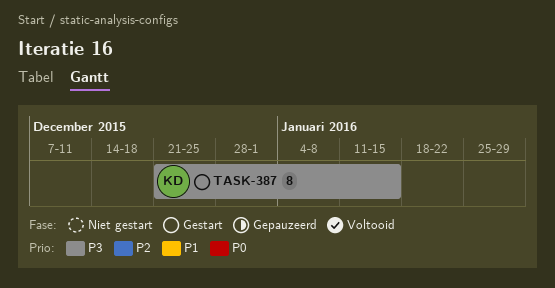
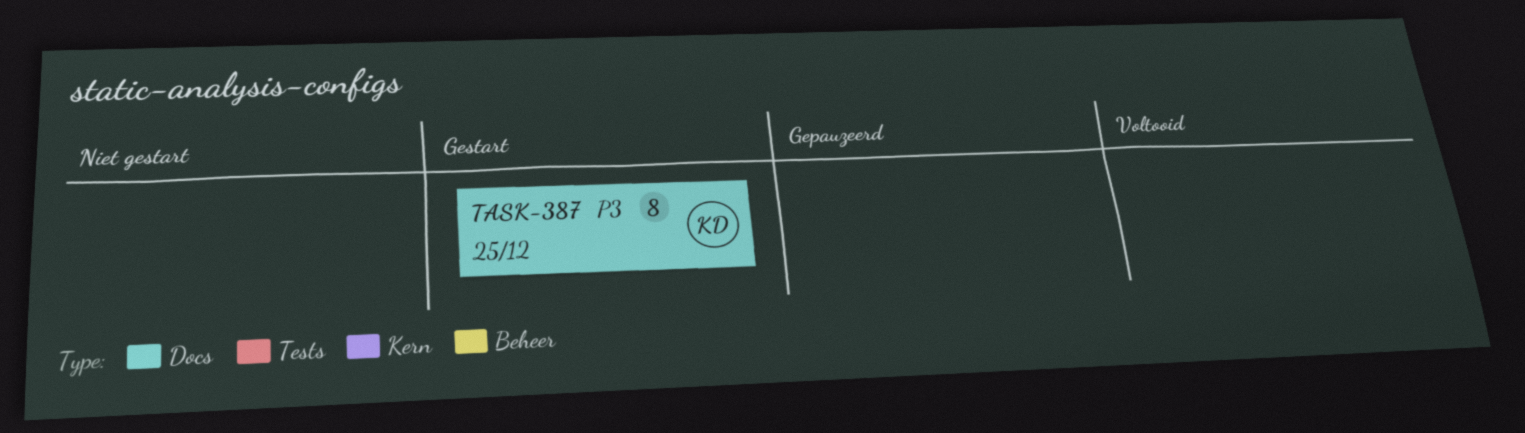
TASK-387, due: Jan 15 -> Dec 25

